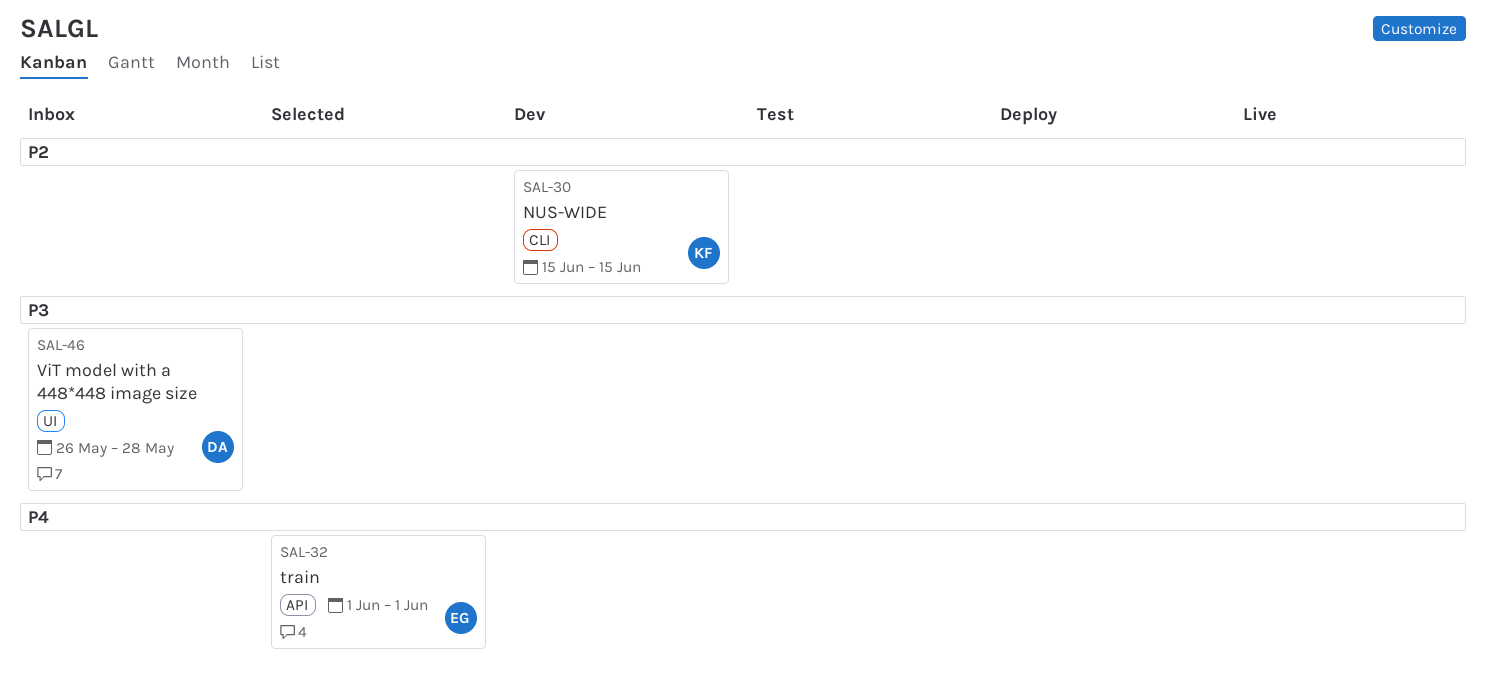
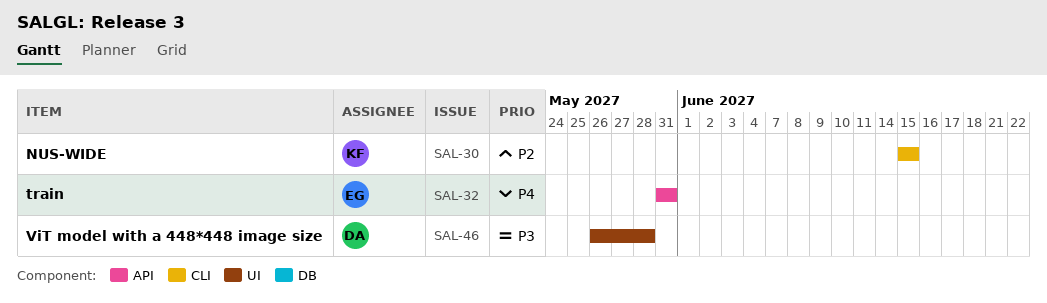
SAL-32, start: Jun 1 -> May 31
SAL-32, due: Jun 1 -> May 31

